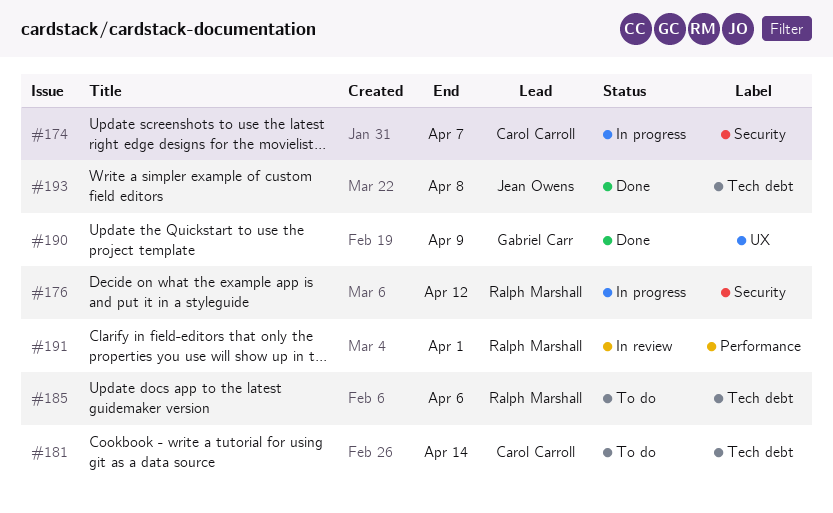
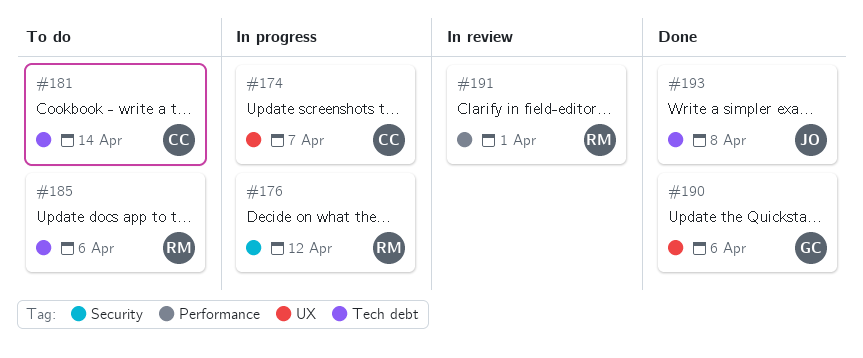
#174, label: Security -> UX
#190, due: Apr 9 -> Apr 6

